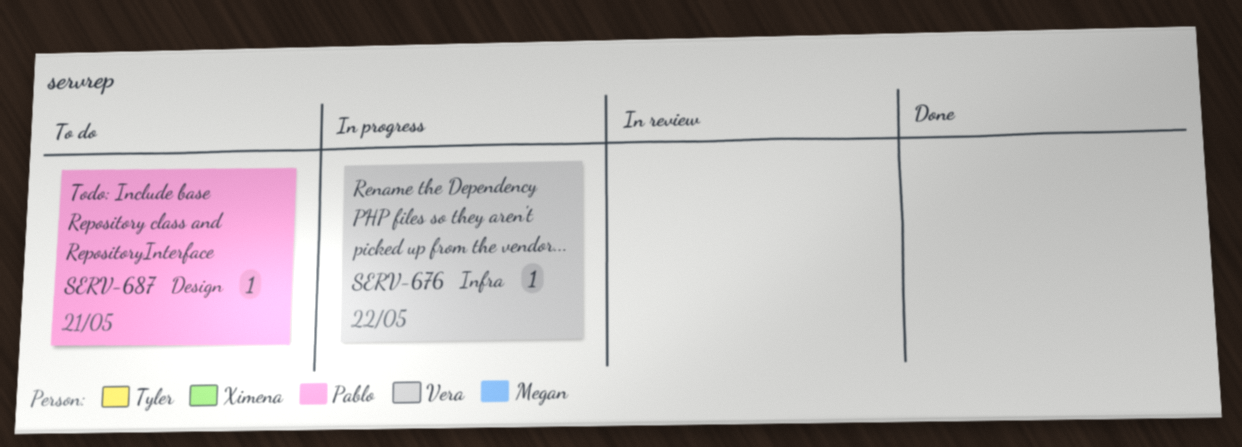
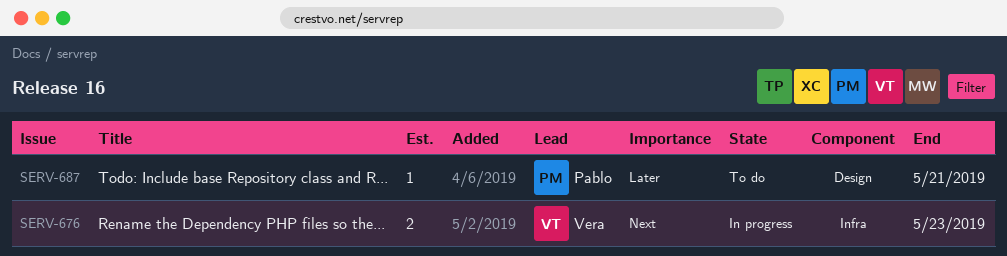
SERV-676, estimate: 1 -> 2
SERV-676, due: May 22 -> May 23

